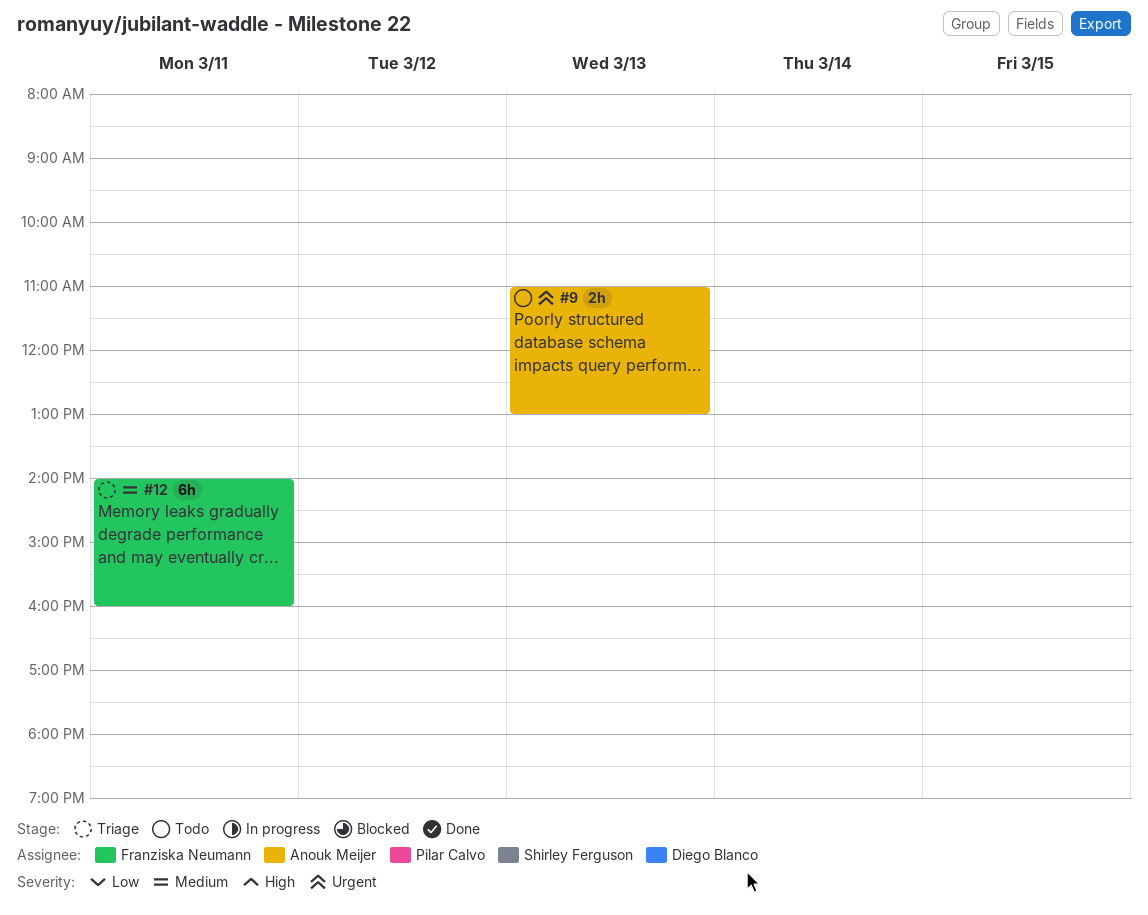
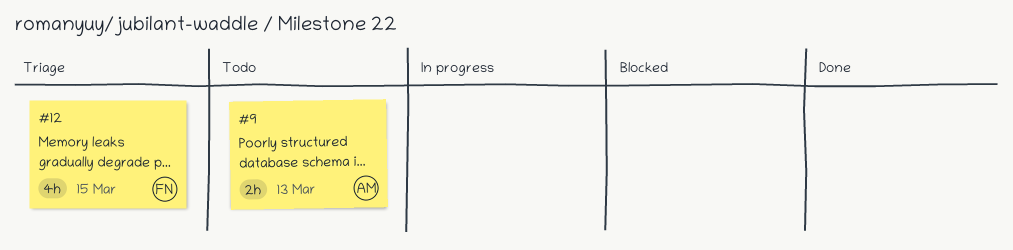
#12, estimate: 6h -> 4h
#12, day: Mar 11 -> Mar 15

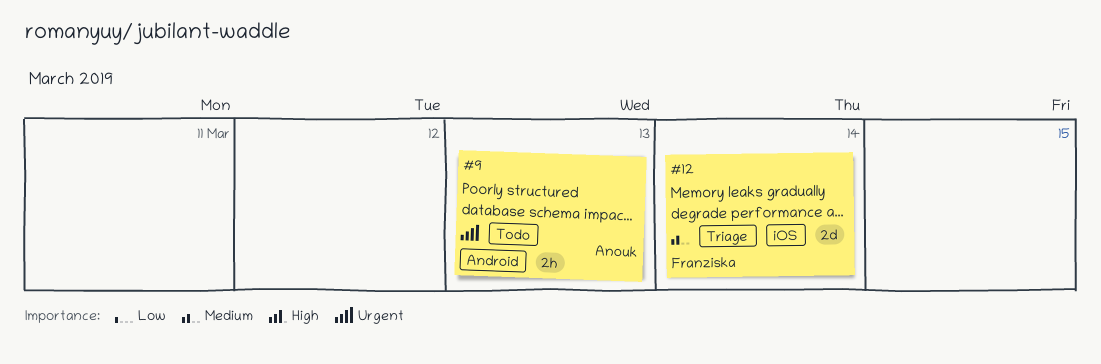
#12, estimate: 4h -> 2d
#12, day: Mar 15 -> Mar 14

